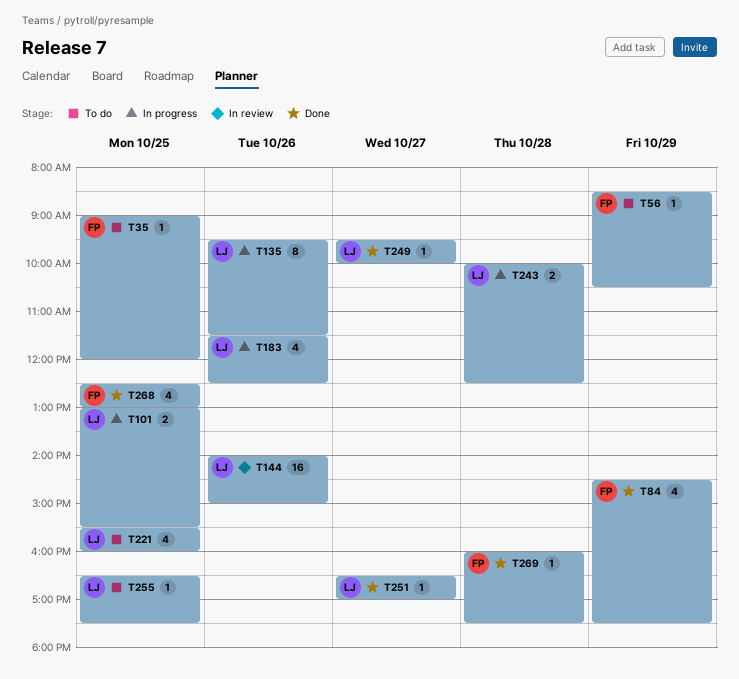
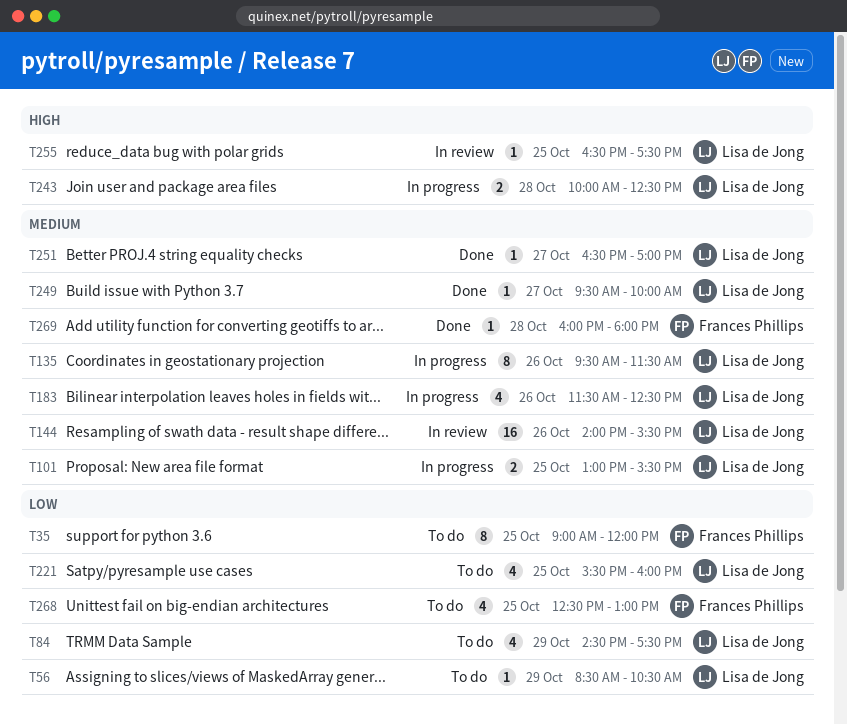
T35, estimate: 1 -> 8
T56, owner: Frances Phillips -> Lisa de Jong
T84, status: Done -> To do
T84, owner: Frances Phillips -> Lisa de Jong
T144, ends: 15:00 -> 15:30
T255, status: To do -> In review
T268, status: Done -> To do
T269, ends: 17:30 -> 18:00

